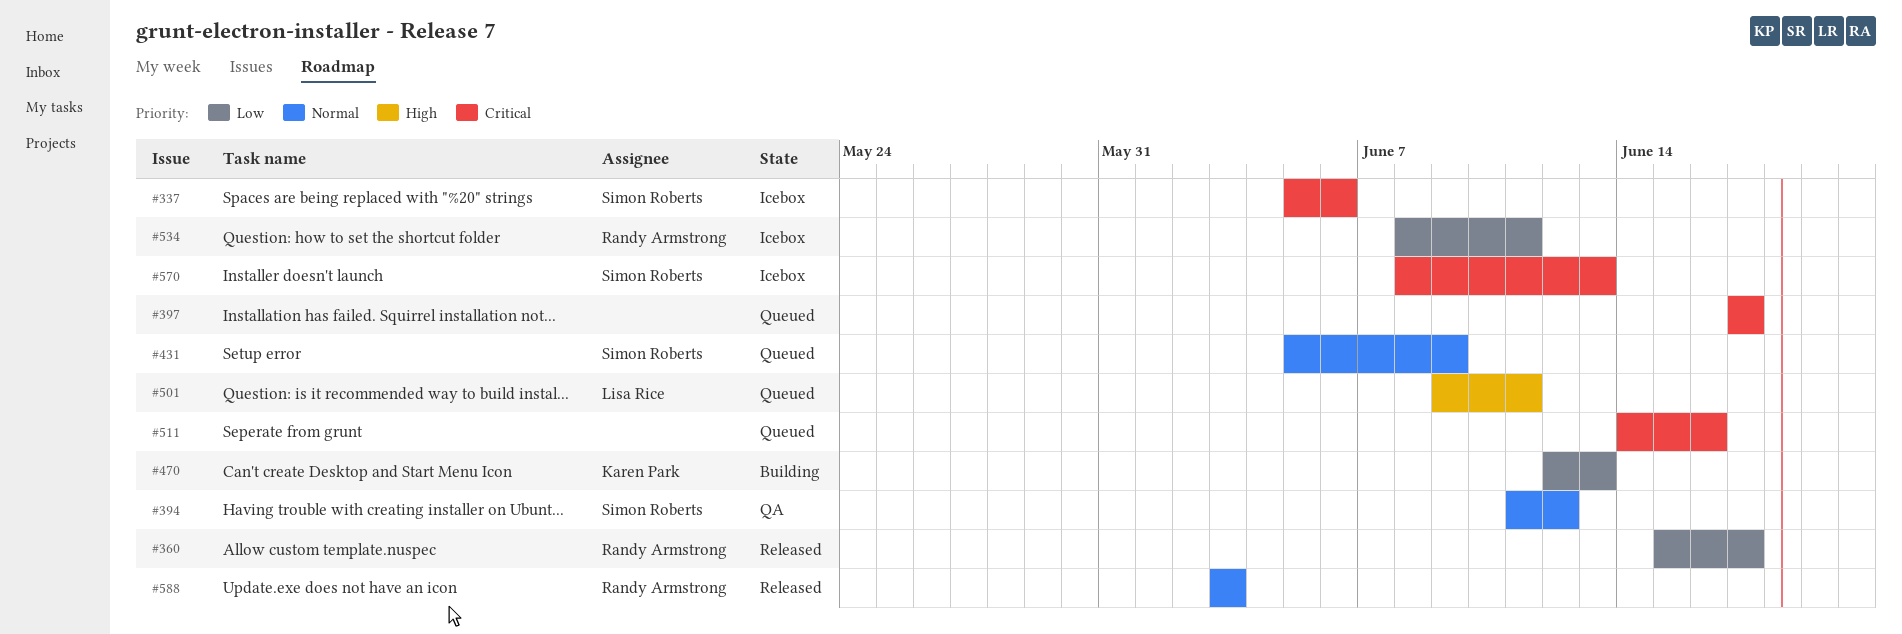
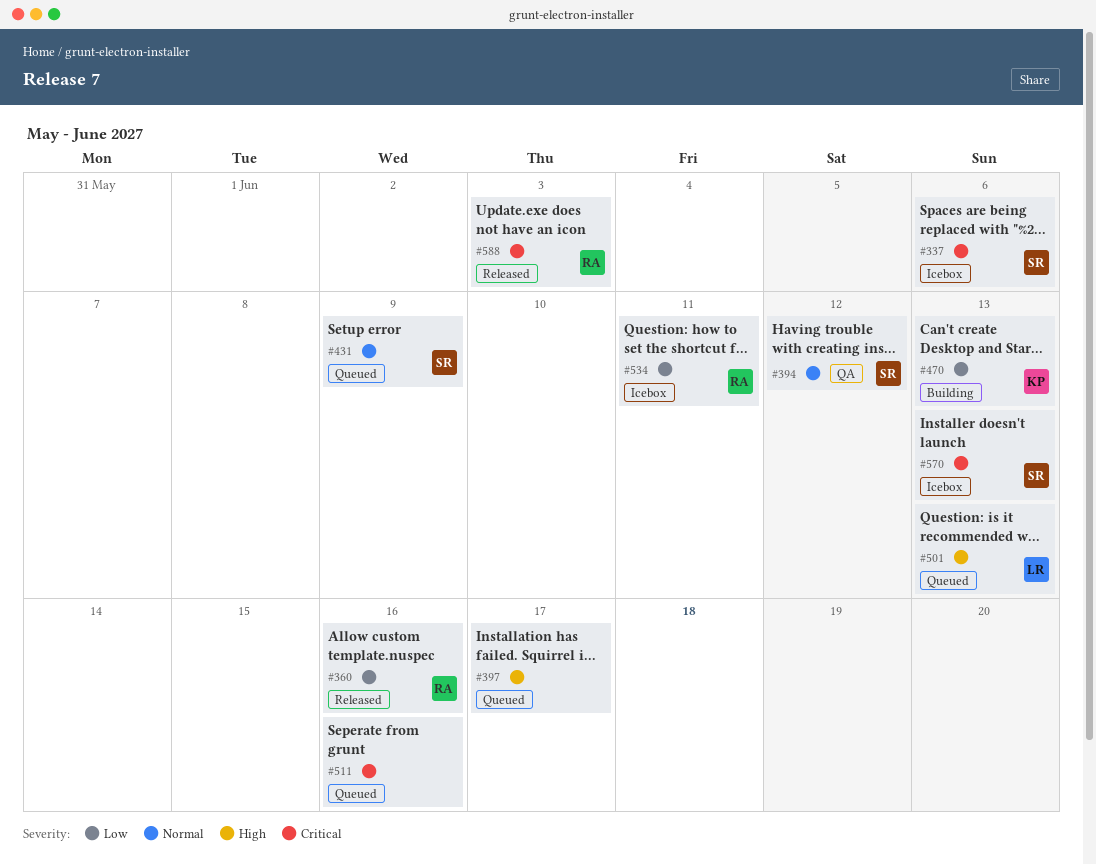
#360, due: Jun 17 -> Jun 16
#397, priority: Critical -> High
#501, due: Jun 11 -> Jun 13
#588, priority: Normal -> Critical

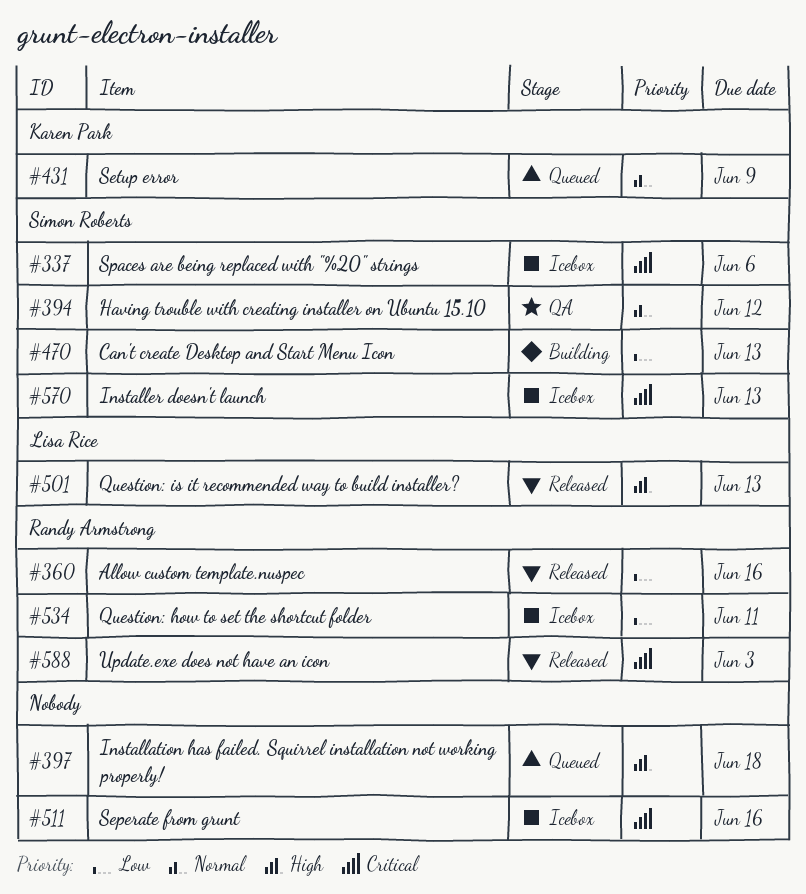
#397, due: Jun 17 -> Jun 18
#431, owner: Simon Roberts -> Karen Park
#470, owner: Karen Park -> Simon Roberts
#501, status: Queued -> Released
#511, status: Queued -> Icebox

